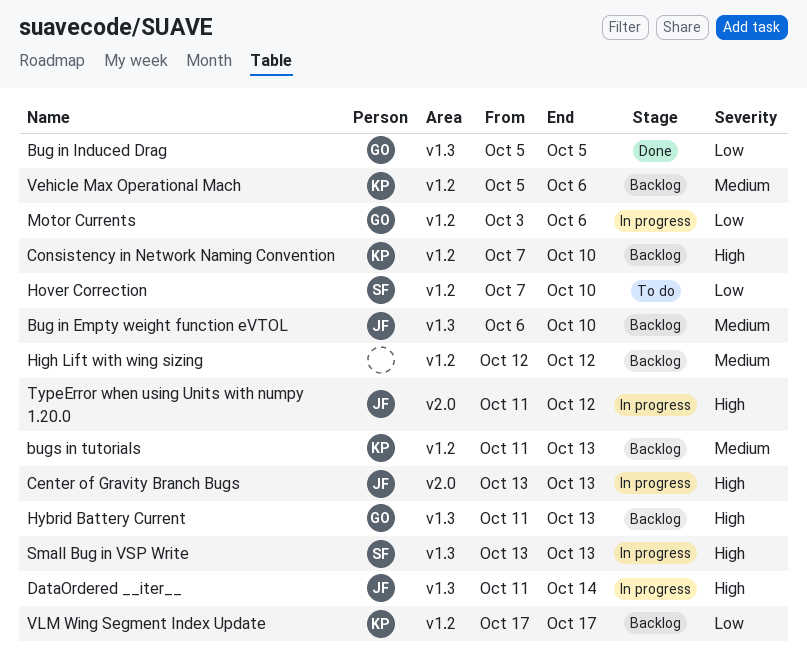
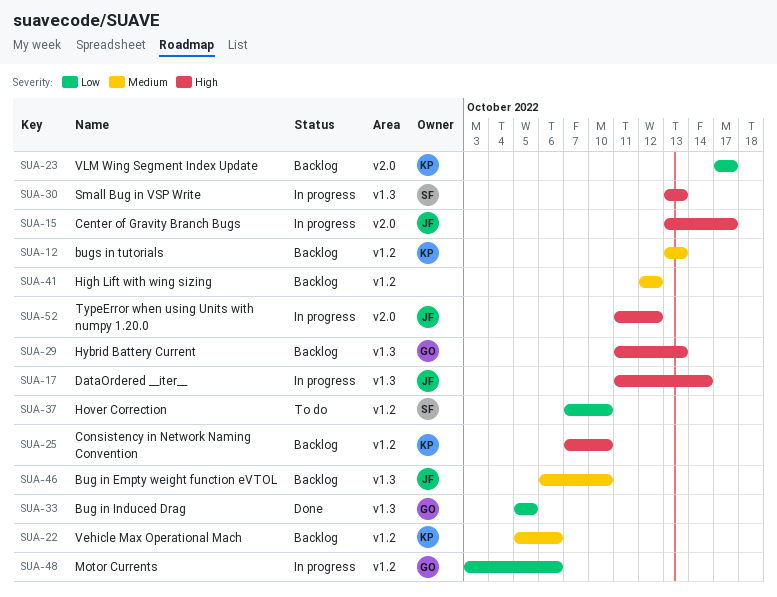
bugs in tutorials, start: Oct 11 -> Oct 13
Center of Gravity Branch Bugs, due: Oct 13 -> Oct 17
VLM Wing Segment Index Update, label: v1.2 -> v2.0

